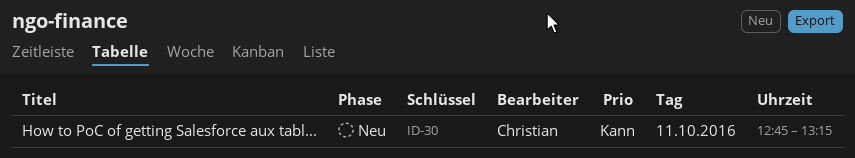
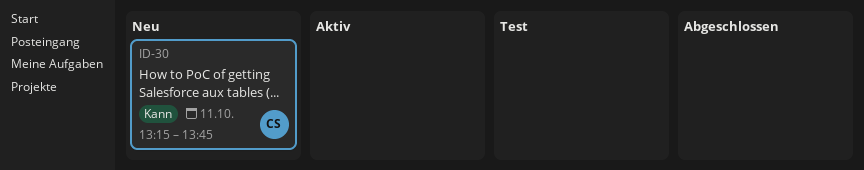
ID-30, begins: 12:45 -> 13:15
ID-30, ends: 13:15 -> 13:45

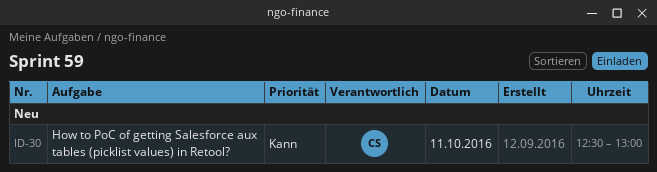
ID-30, begins: 13:15 -> 12:30
ID-30, ends: 13:45 -> 13:00

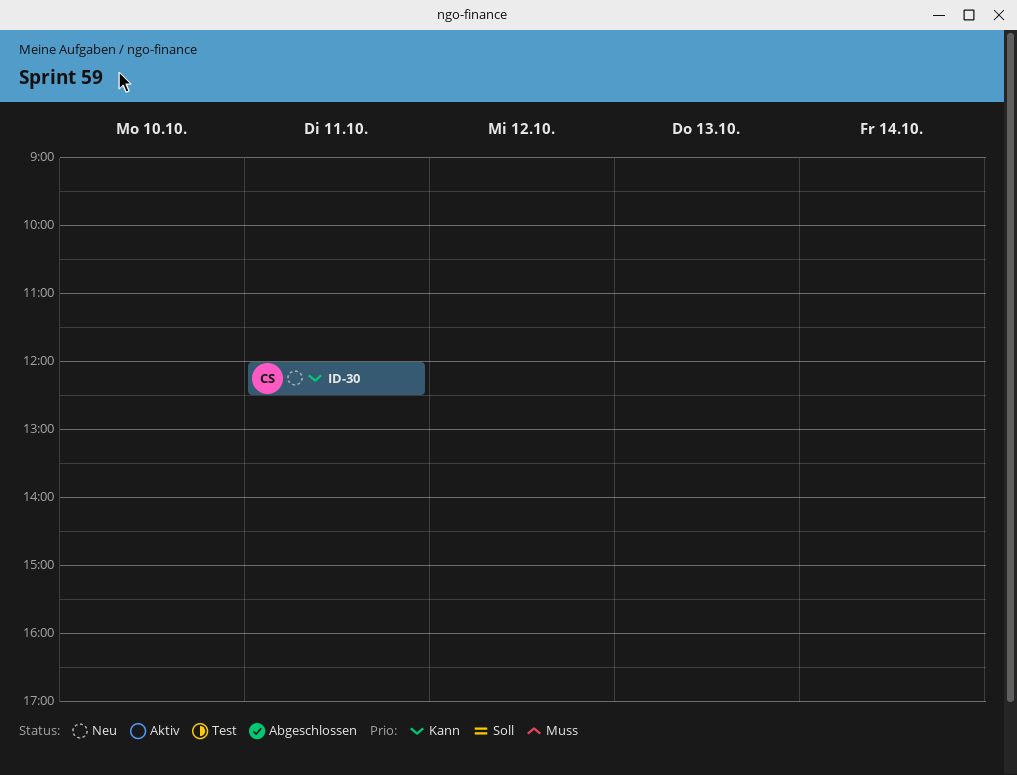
ID-30, begins: 12:30 -> 12:00
ID-30, ends: 13:00 -> 12:30

